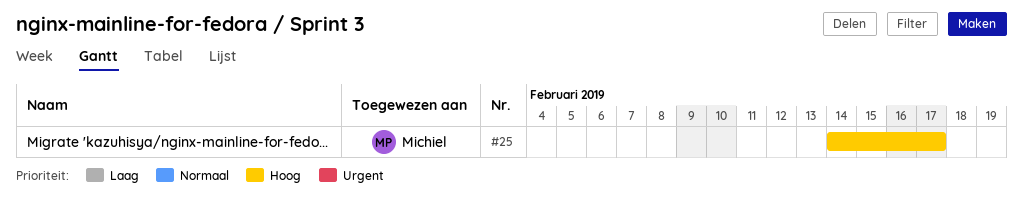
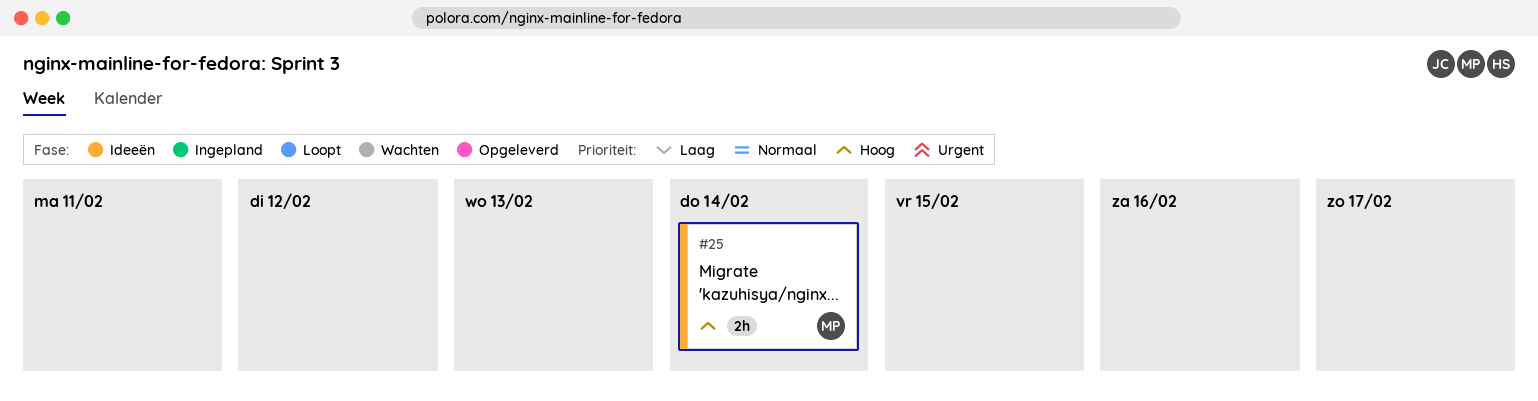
#25, due: Feb 17 -> Feb 14

